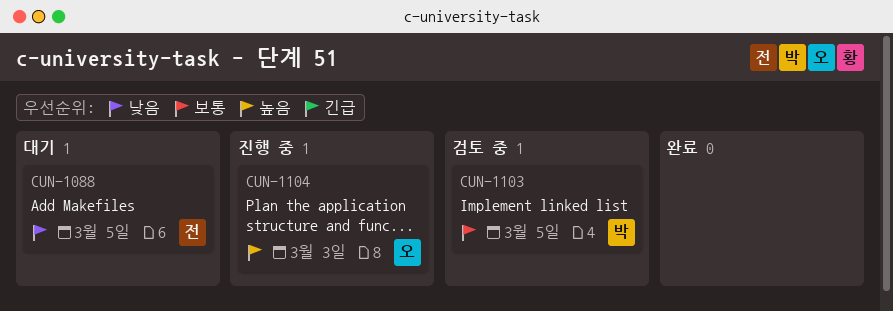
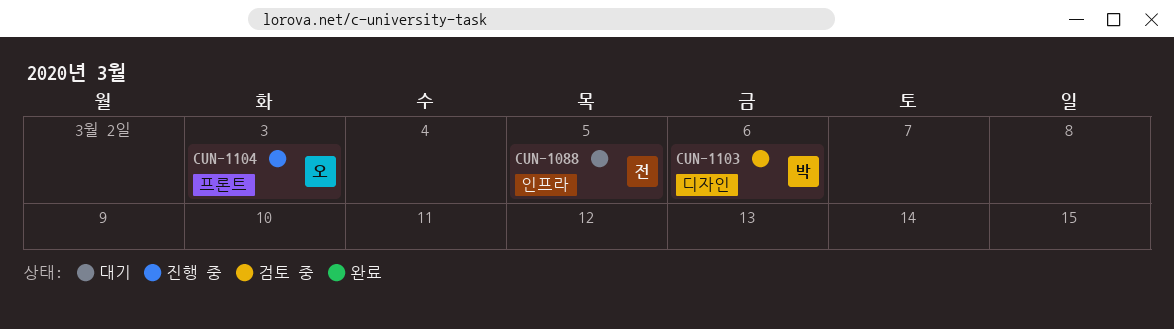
CUN-1103, due: Mar 5 -> Mar 6

